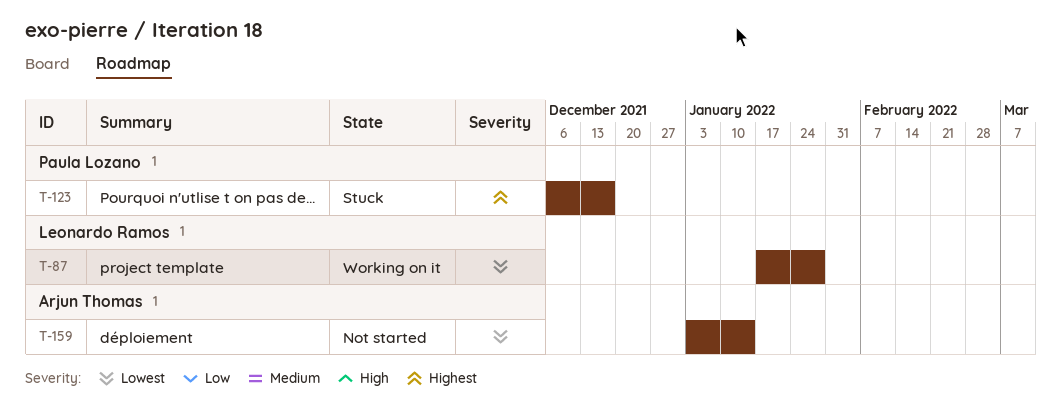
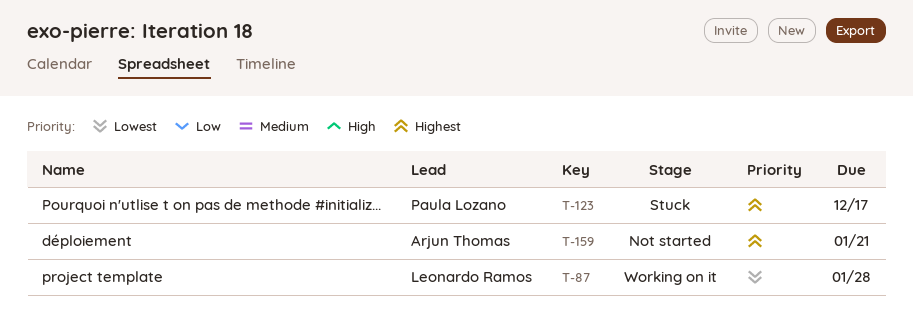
T-159, priority: Lowest -> Highest
T-159, due: Jan 14 -> Jan 21

